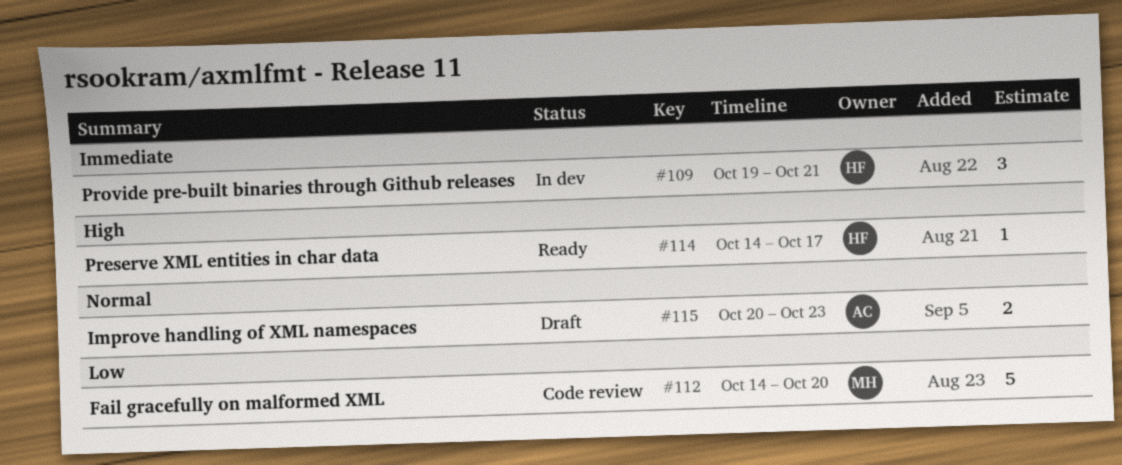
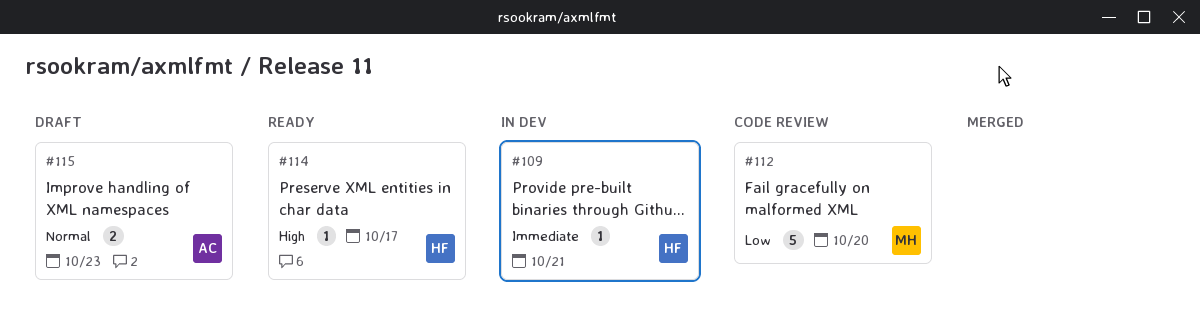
#109, estimate: 3 -> 1

